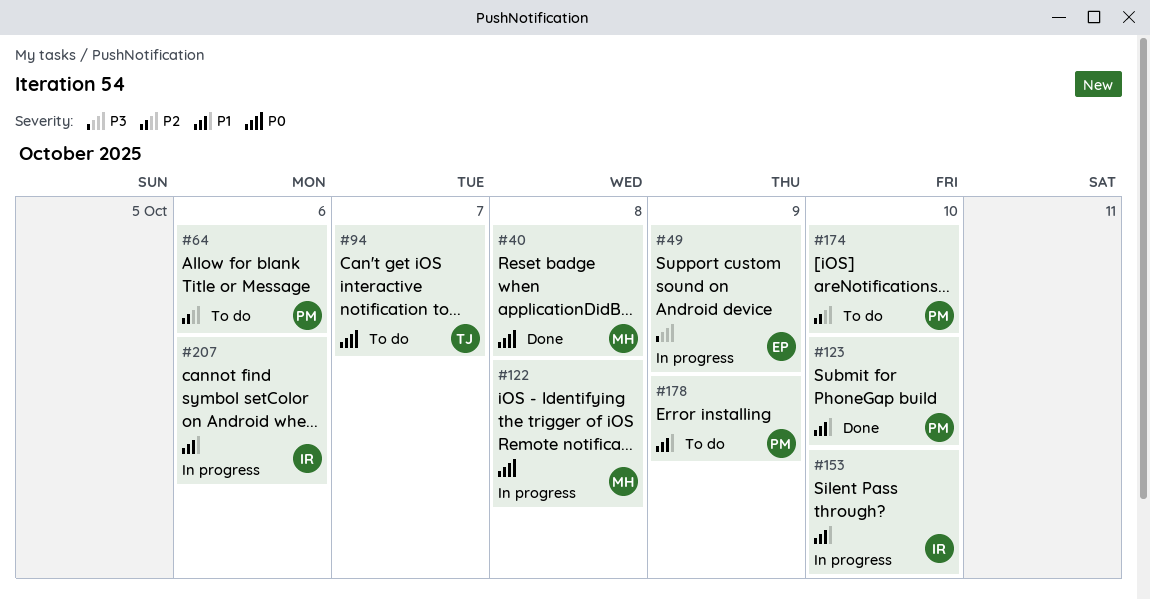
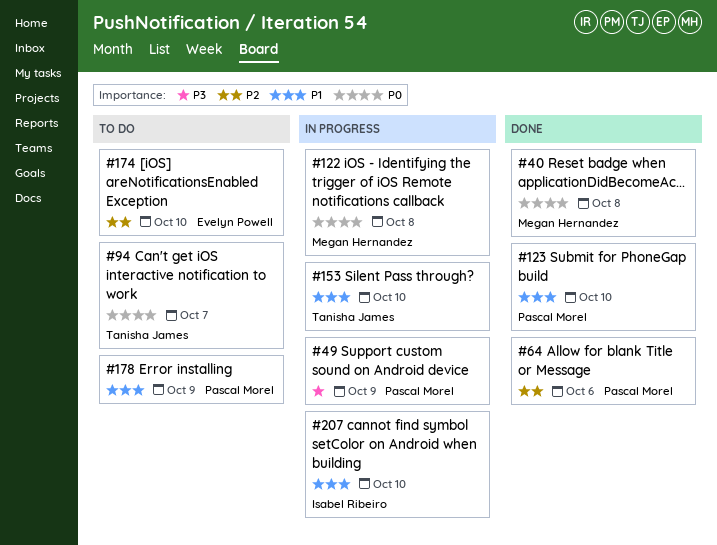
#49, owner: Evelyn Powell -> Pascal Morel
#64, status: To do -> Done
#153, owner: Isabel Ribeiro -> Tanisha James
#174, owner: Pascal Morel -> Evelyn Powell
#207, due: Oct 6 -> Oct 10

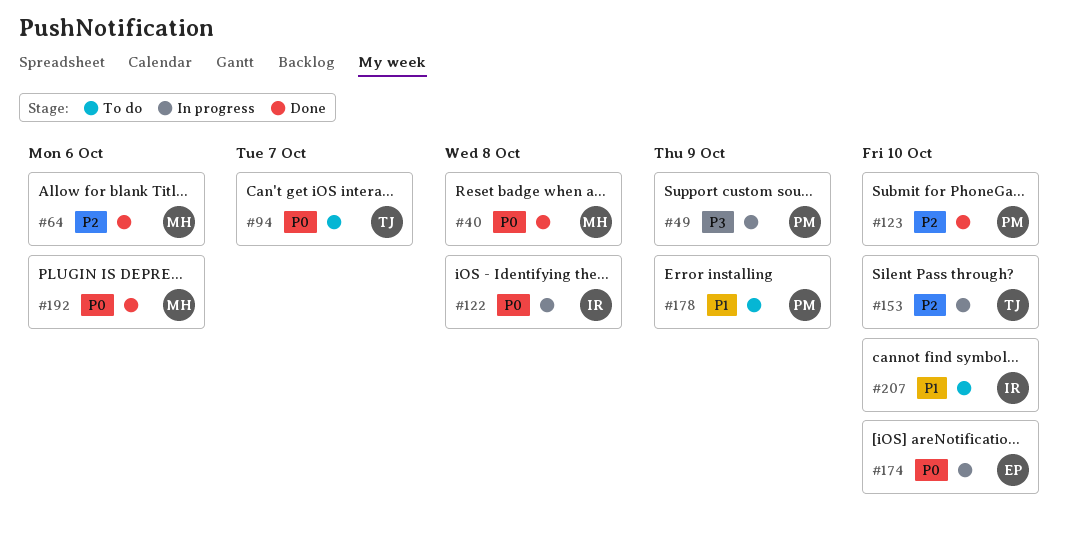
#64, owner: Pascal Morel -> Megan Hernandez
#122, owner: Megan Hernandez -> Isabel Ribeiro
#123, priority: P1 -> P2
#153, priority: P1 -> P2
#174, status: To do -> In progress
#174, priority: P2 -> P0
#192: none -> present
#207, status: In progress -> To do

